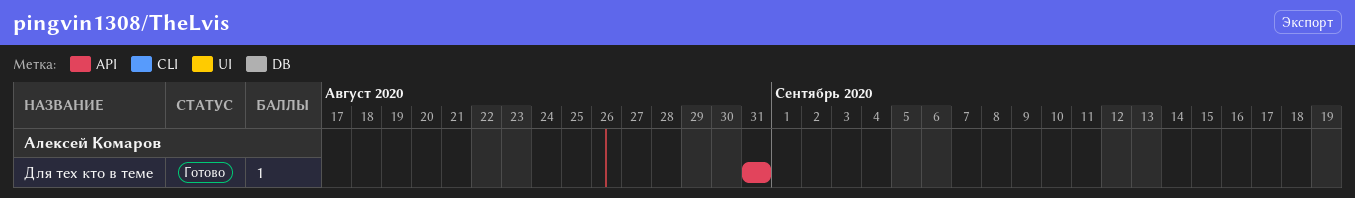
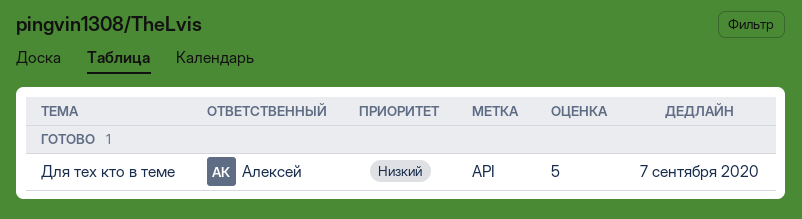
Для тех кто в теме, estimate: 1 -> 5
Для тех кто в теме, due: Aug 31 -> Sep 7

